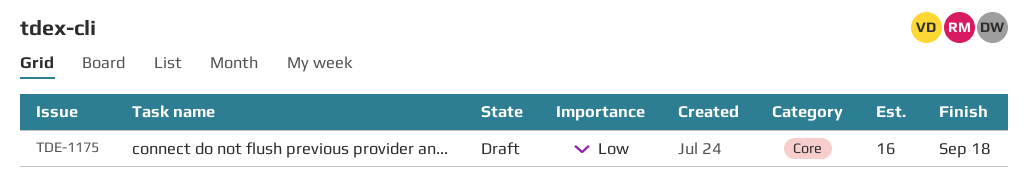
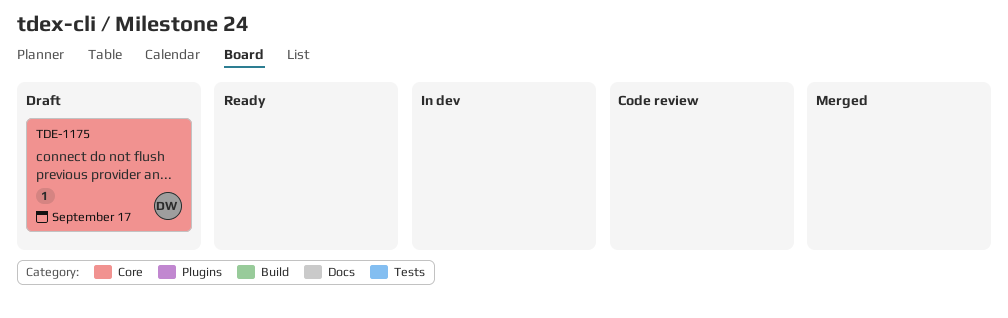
TDE-1175, estimate: 16 -> 1
TDE-1175, due: Sep 18 -> Sep 17

